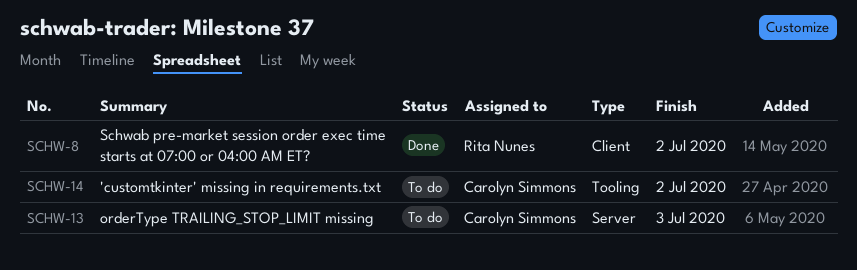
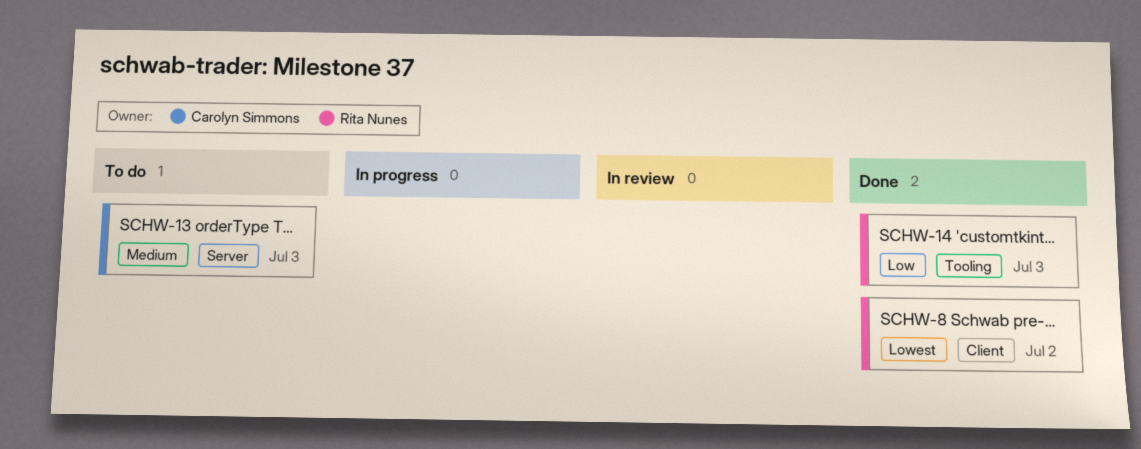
SCHW-14, status: To do -> Done
SCHW-14, owner: Carolyn Simmons -> Rita Nunes
SCHW-14, due: Jul 2 -> Jul 3

